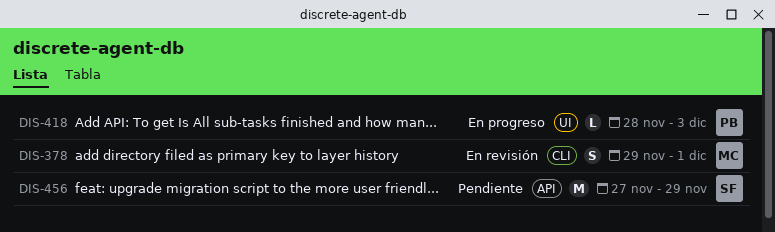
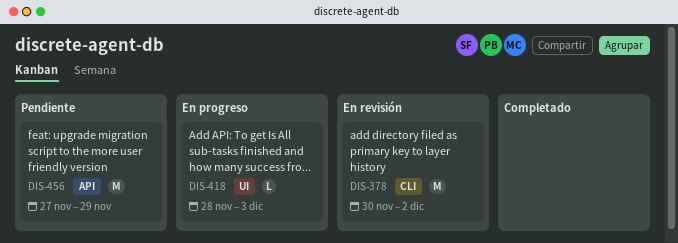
DIS-378, estimate: S -> M
DIS-378, start: Nov 29 -> Nov 30
DIS-378, due: Dec 1 -> Dec 2

